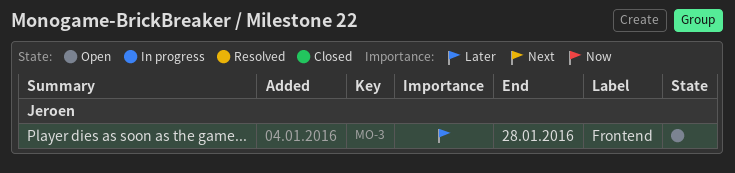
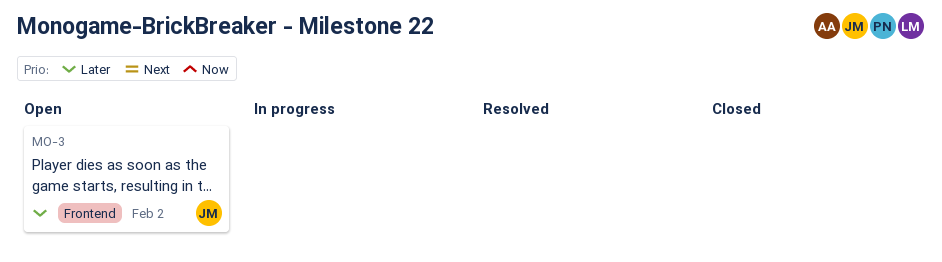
MO-3, due: Jan 28 -> Feb 2

